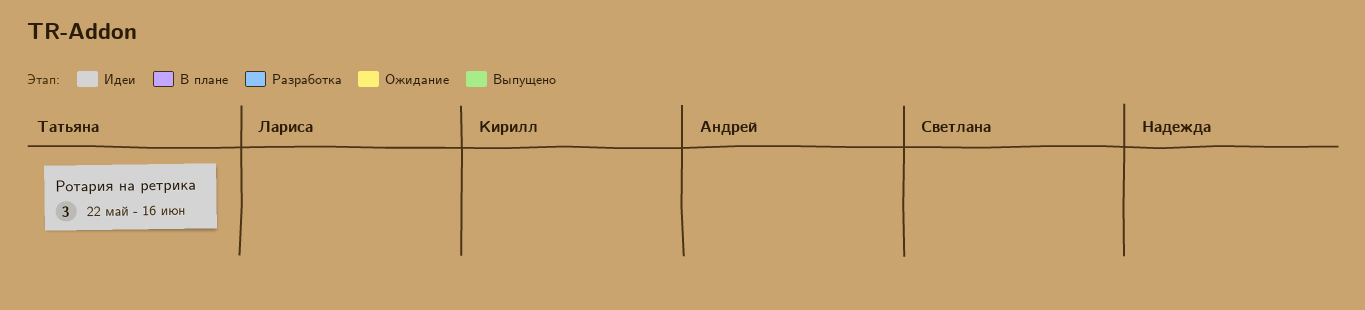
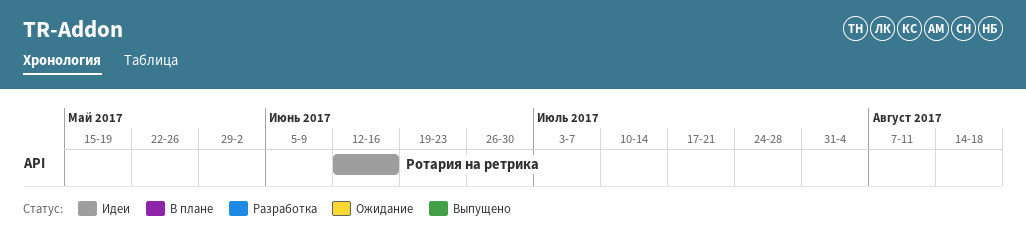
Ротария на ретрика, start: May 22 -> Jun 12

